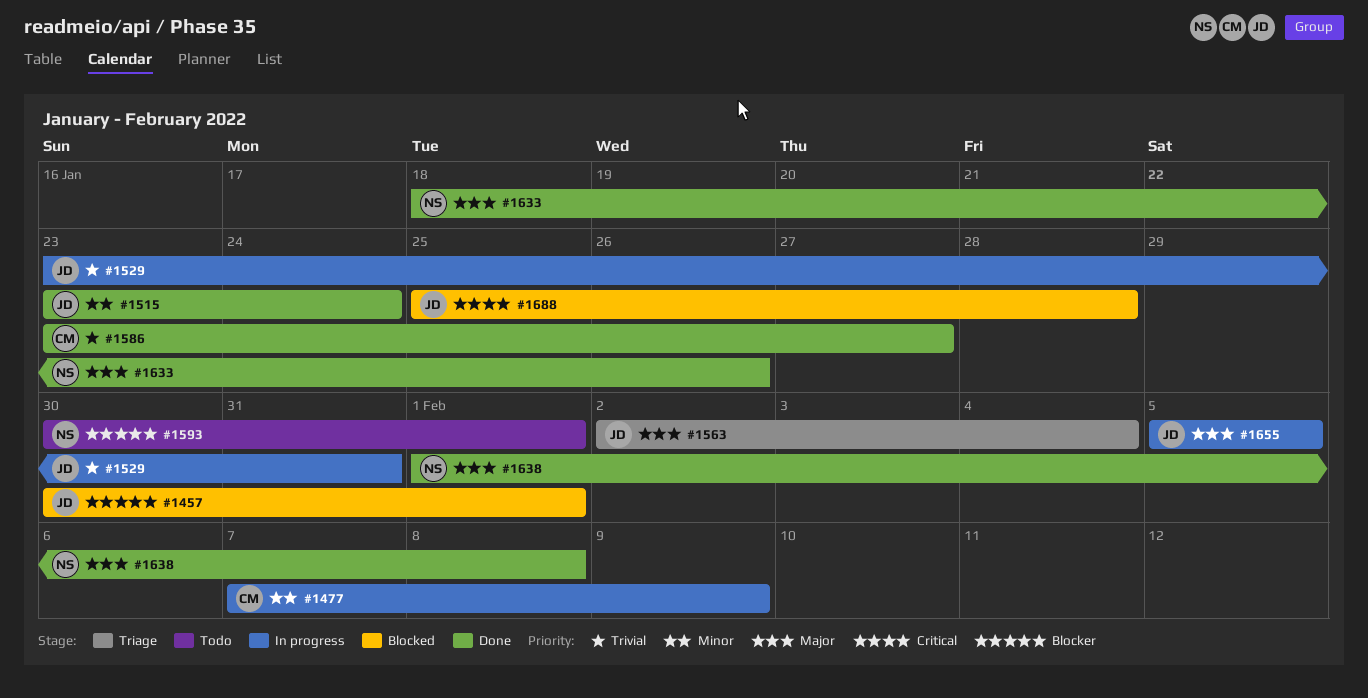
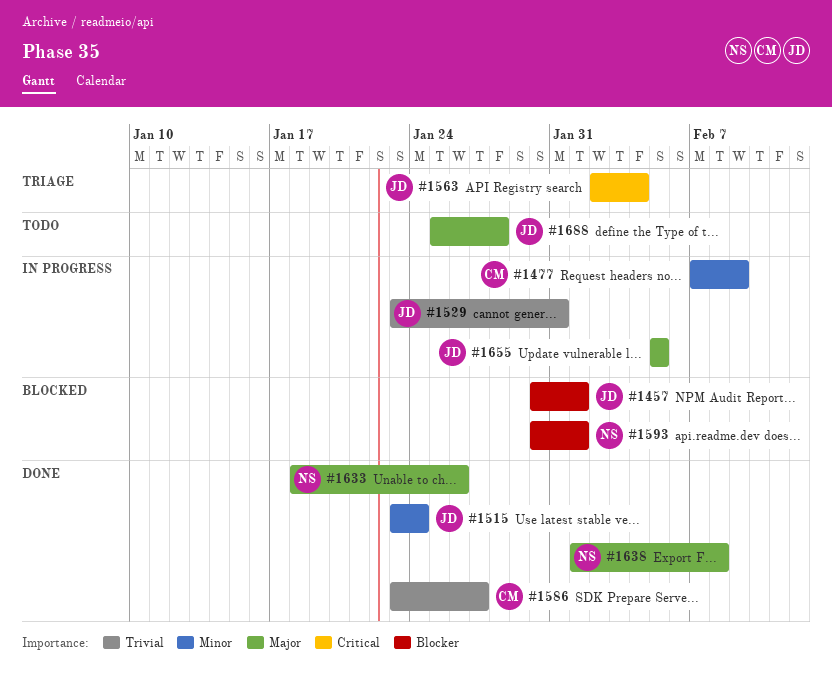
#1563, priority: Major -> Critical
#1593, status: Todo -> Blocked
#1688, status: Blocked -> Todo
#1688, priority: Critical -> Major

